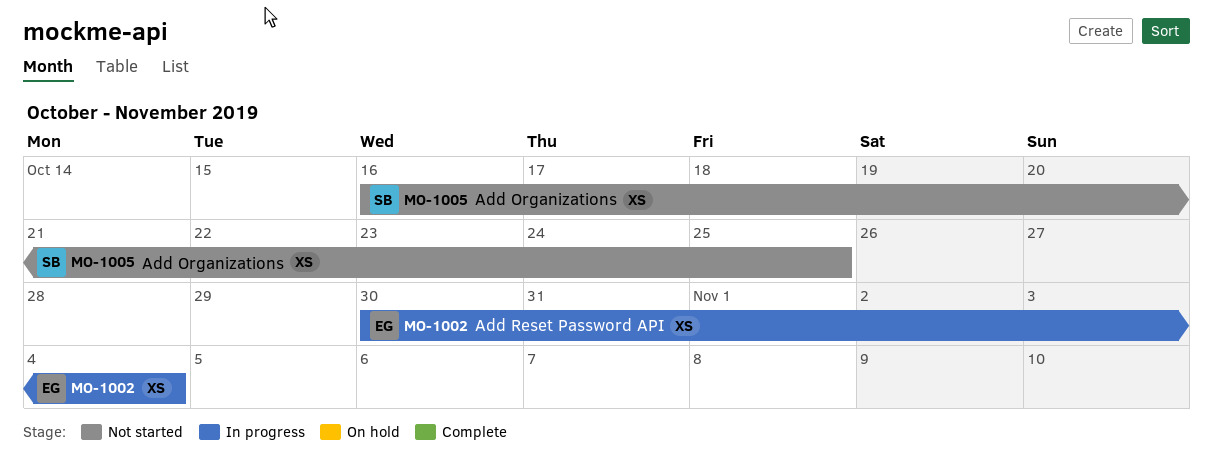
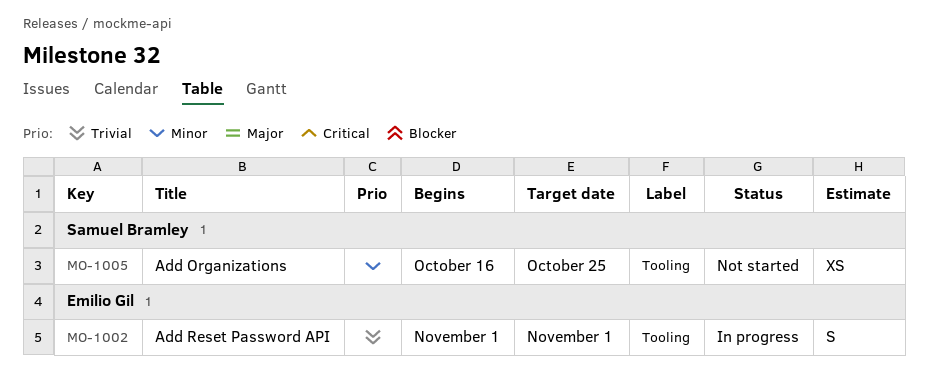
MO-1002, estimate: XS -> S
MO-1002, start: Oct 30 -> Nov 1
MO-1002, due: Nov 4 -> Nov 1

